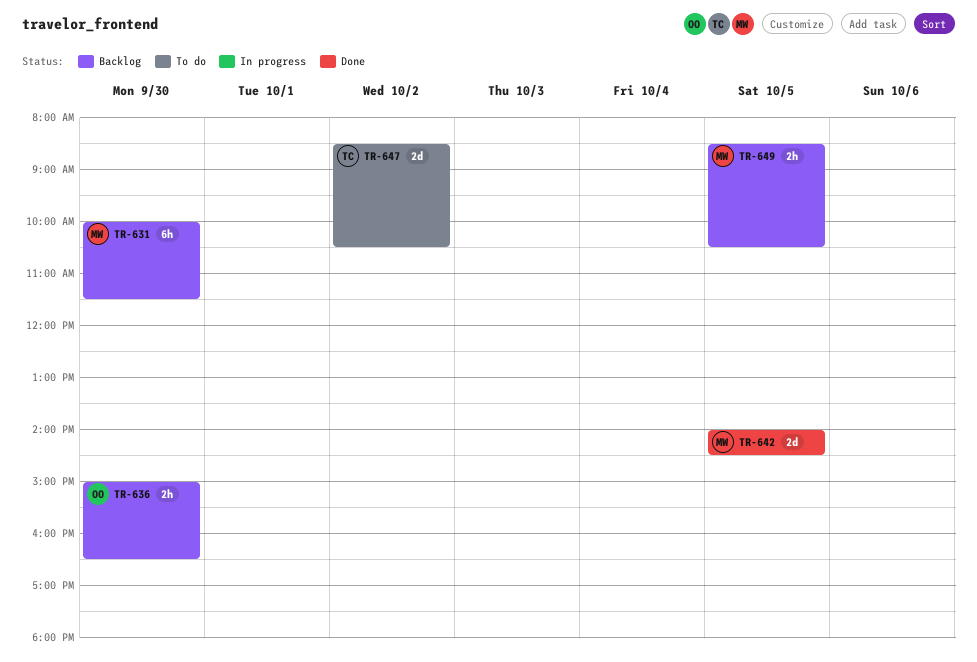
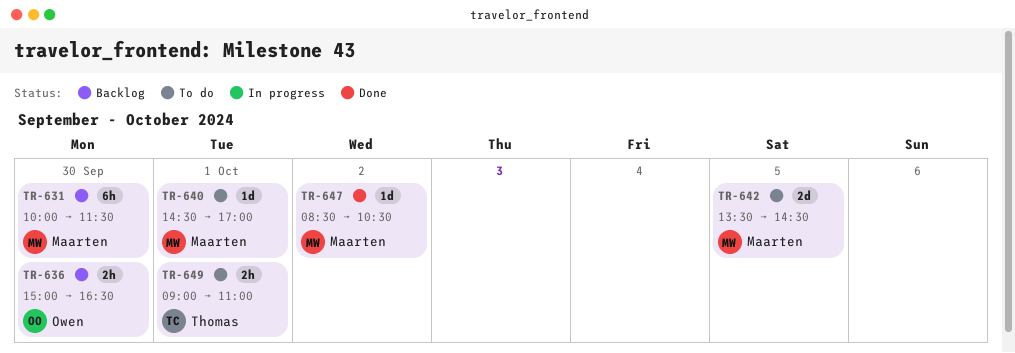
TR-640: none -> present
TR-642, status: Done -> To do
TR-642, begins: 14:00 -> 13:30
TR-647, status: To do -> Done
TR-647, owner: Thomas -> Maarten
TR-647, estimate: 2d -> 1d
TR-649, status: Backlog -> To do
TR-649, owner: Maarten -> Thomas
TR-649, day: Oct 5 -> Oct 1
TR-649, begins: 08:30 -> 09:00
TR-649, ends: 10:30 -> 11:00

